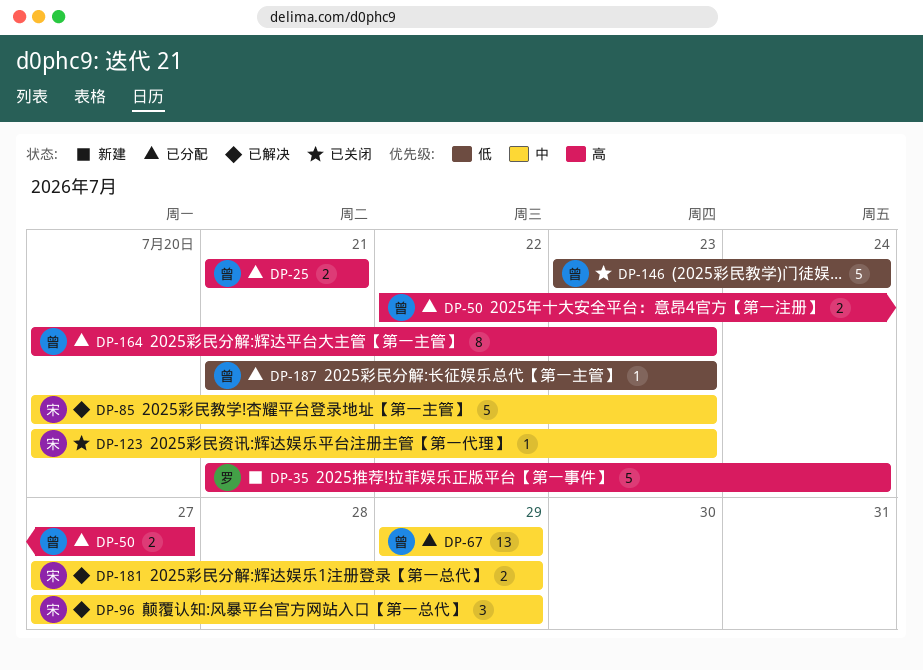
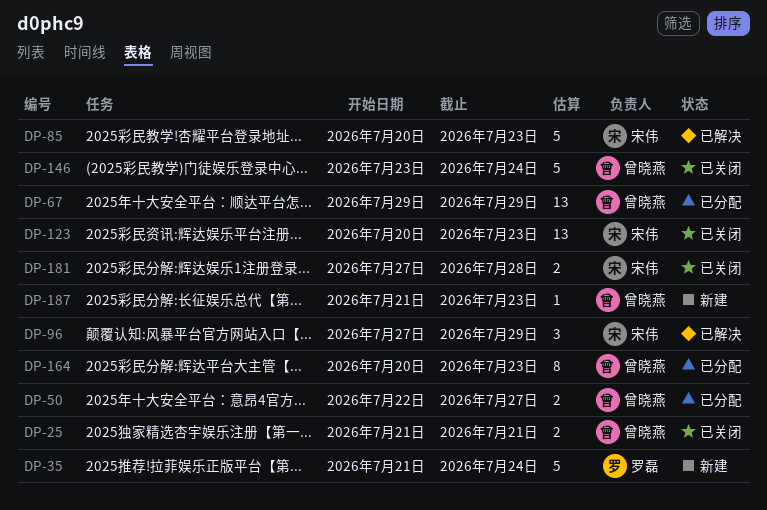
DP-25, status: 已分配 -> 已关闭
DP-123, estimate: 1 -> 13
DP-181, status: 已解决 -> 已关闭
DP-181, due: Jul 29 -> Jul 28
DP-187, status: 已分配 -> 新建

